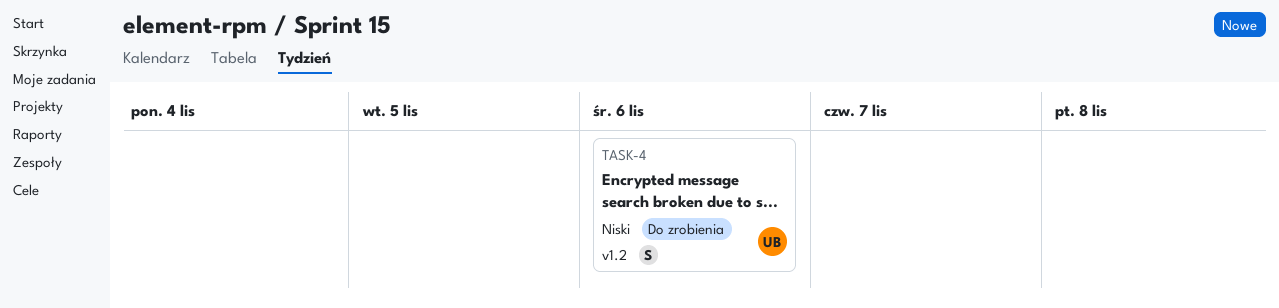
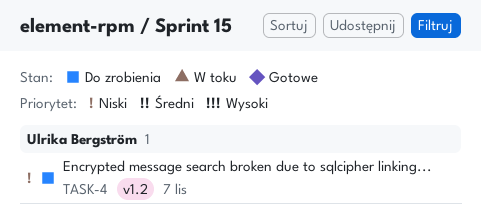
TASK-4, due: Nov 6 -> Nov 7

